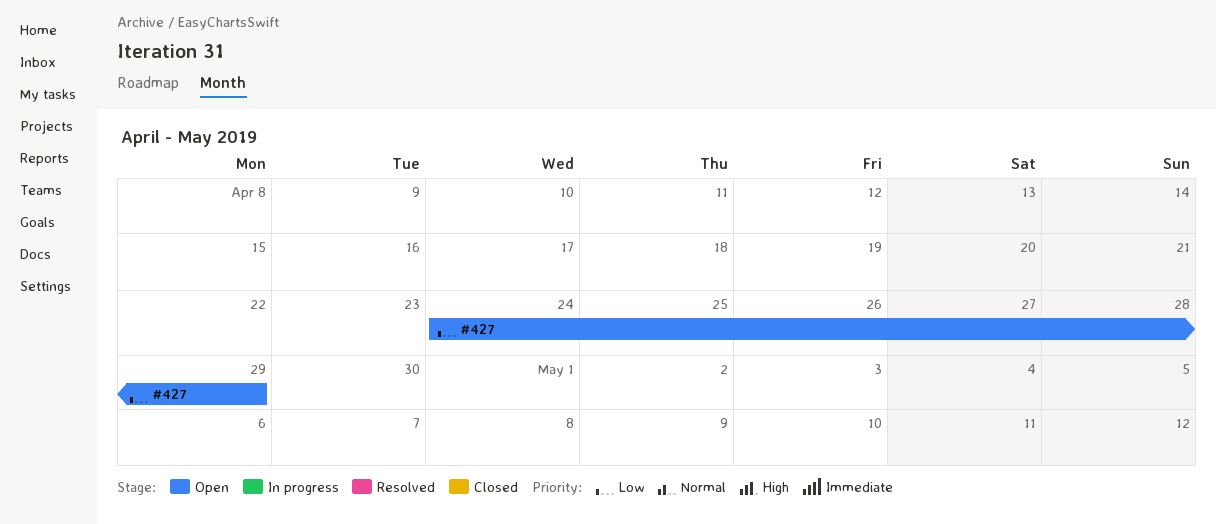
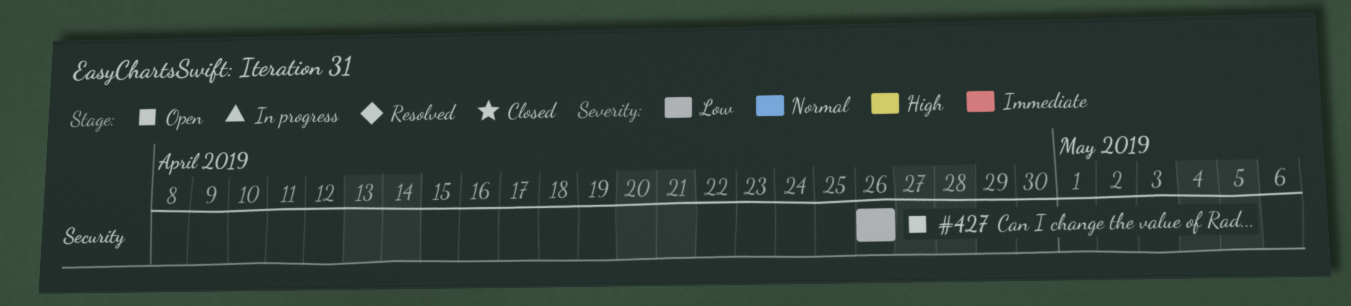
#427, start: Apr 24 -> Apr 26
#427, due: Apr 29 -> Apr 26

